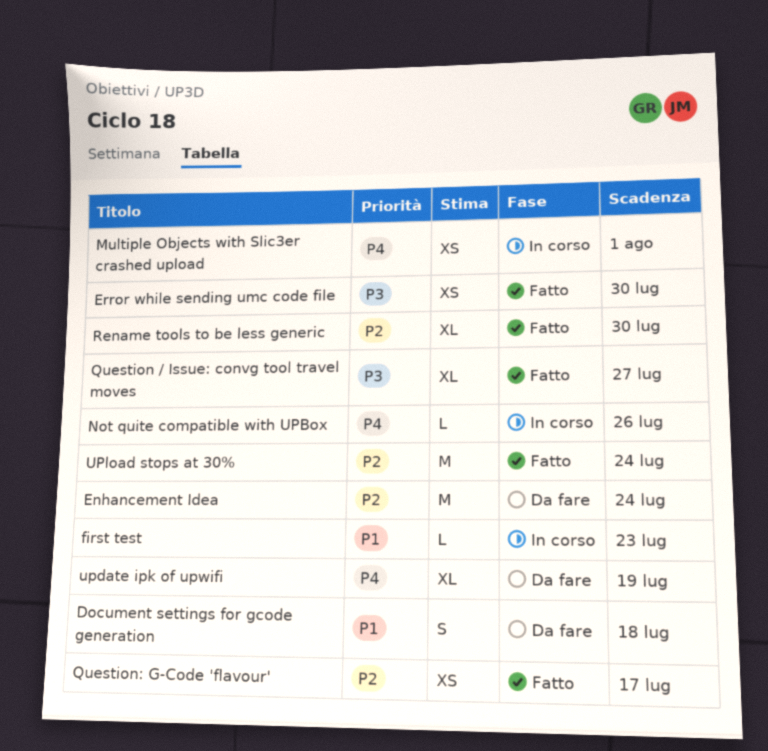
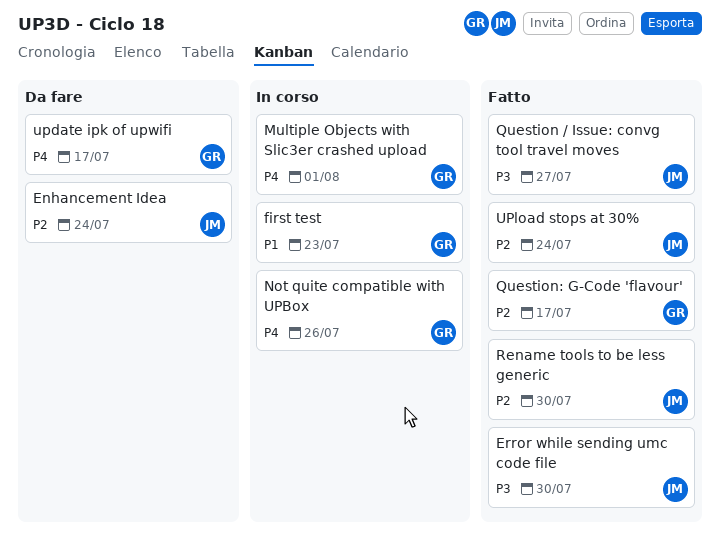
Document settings for gcode generation: present -> none
update ipk of upwifi, due: Jul 19 -> Jul 17

